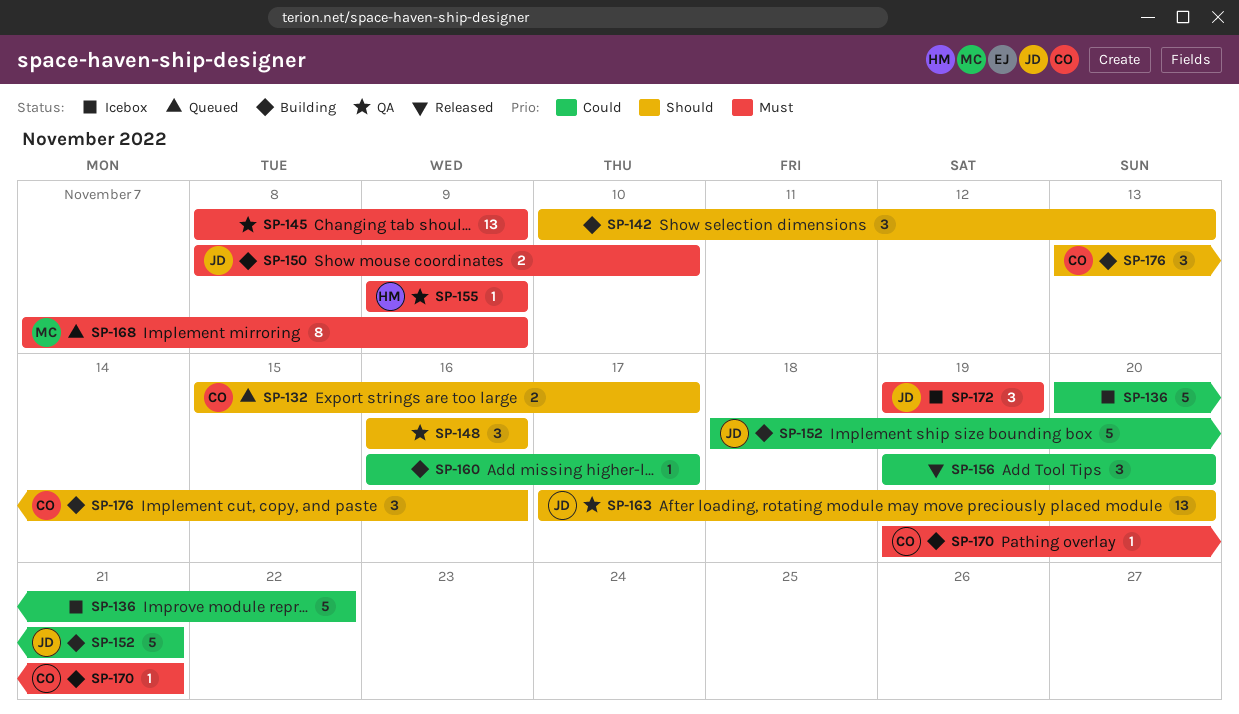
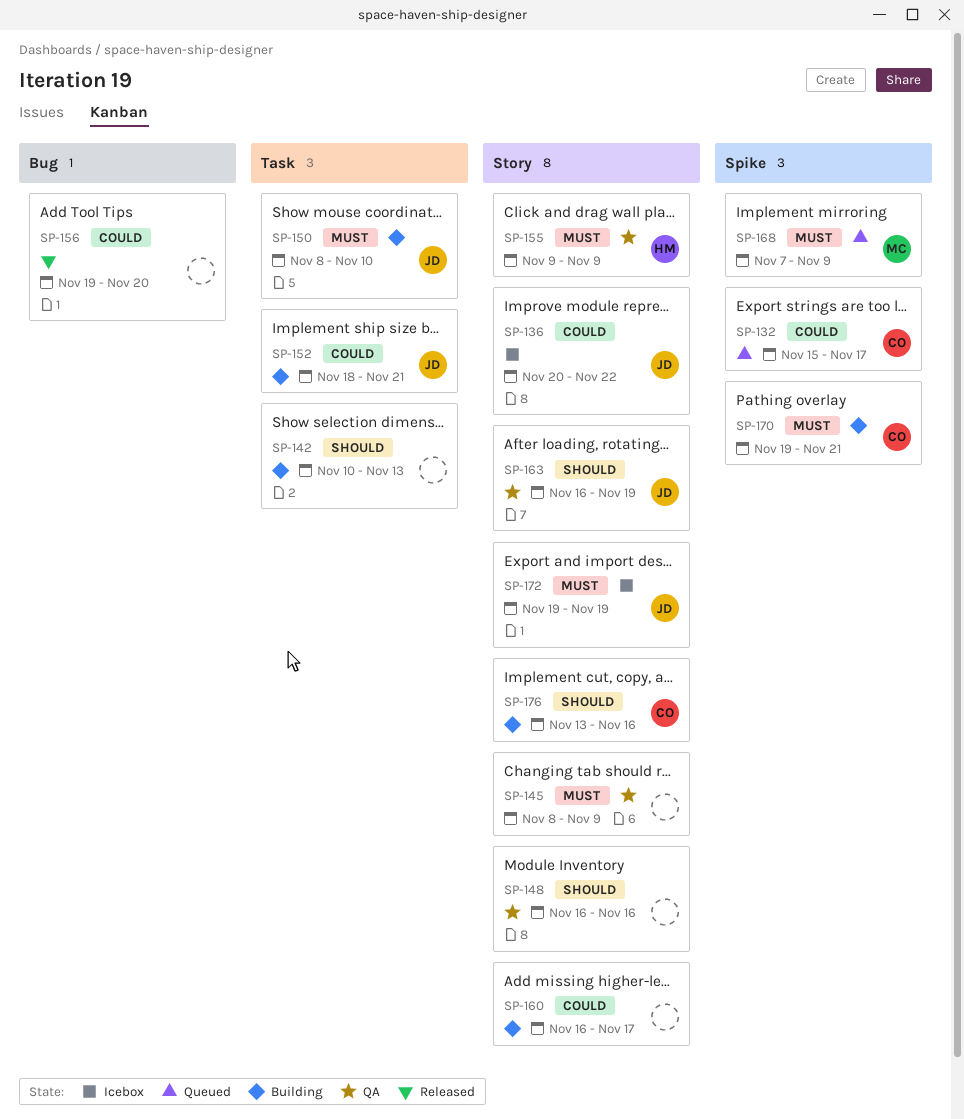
SP-132, priority: Should -> Could
SP-136, owner: none -> JD
SP-163, start: Nov 17 -> Nov 16
SP-163, due: Nov 20 -> Nov 19

